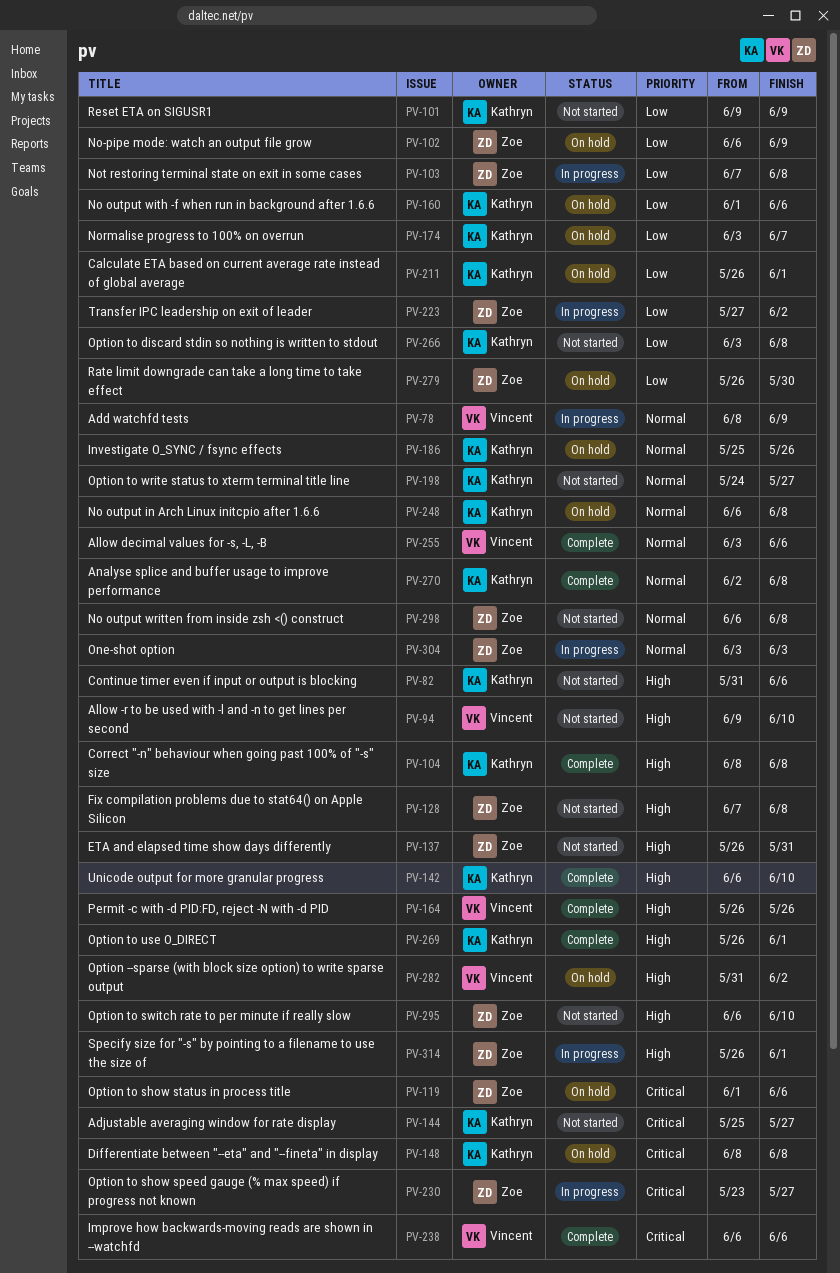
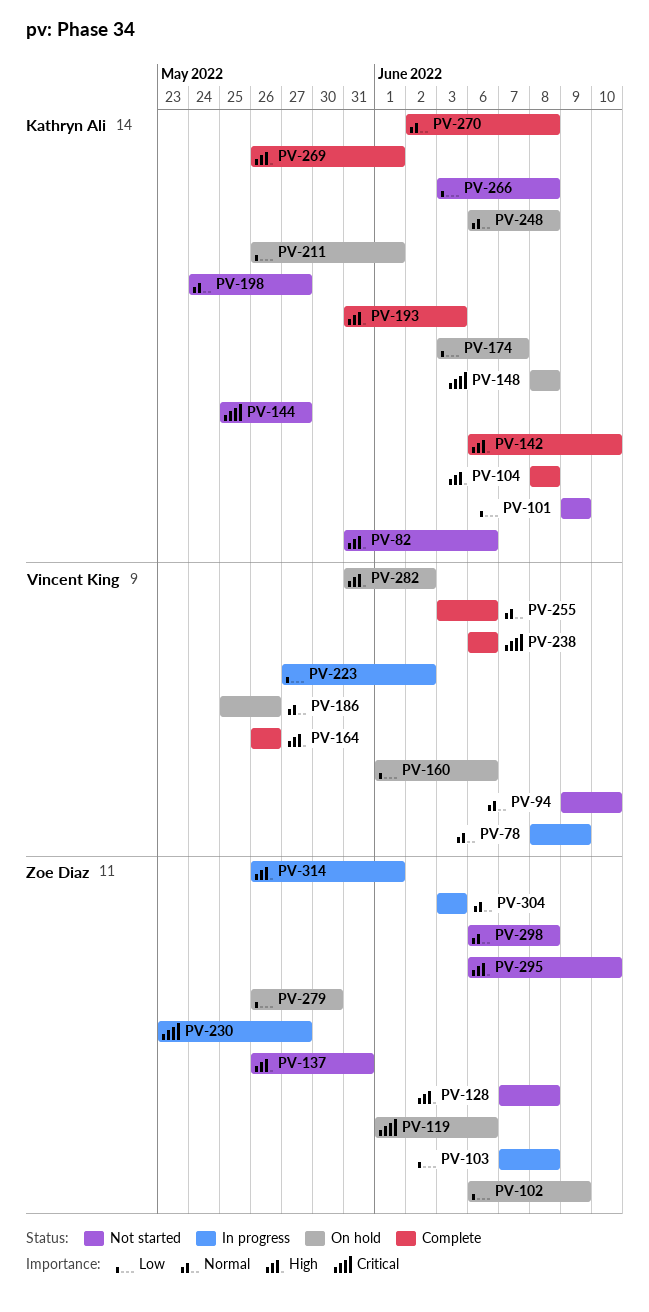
PV-94, priority: High -> Normal
PV-160, owner: Kathryn Ali -> Vincent King
PV-186, owner: Kathryn Ali -> Vincent King
PV-193: none -> present
PV-223, owner: Zoe Diaz -> Vincent King

